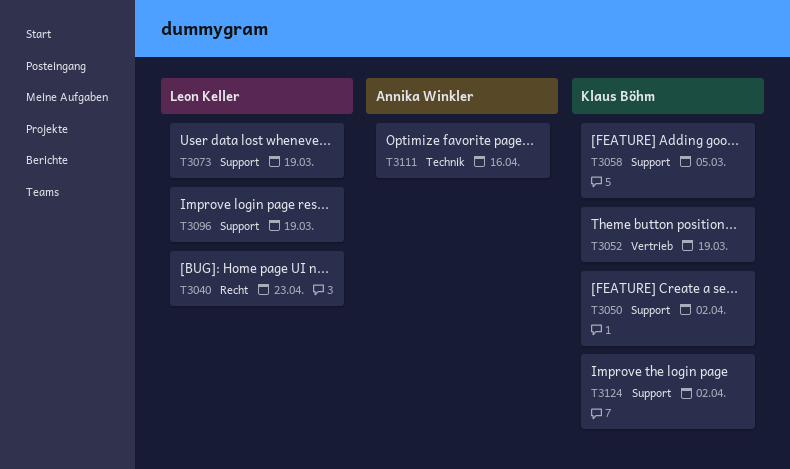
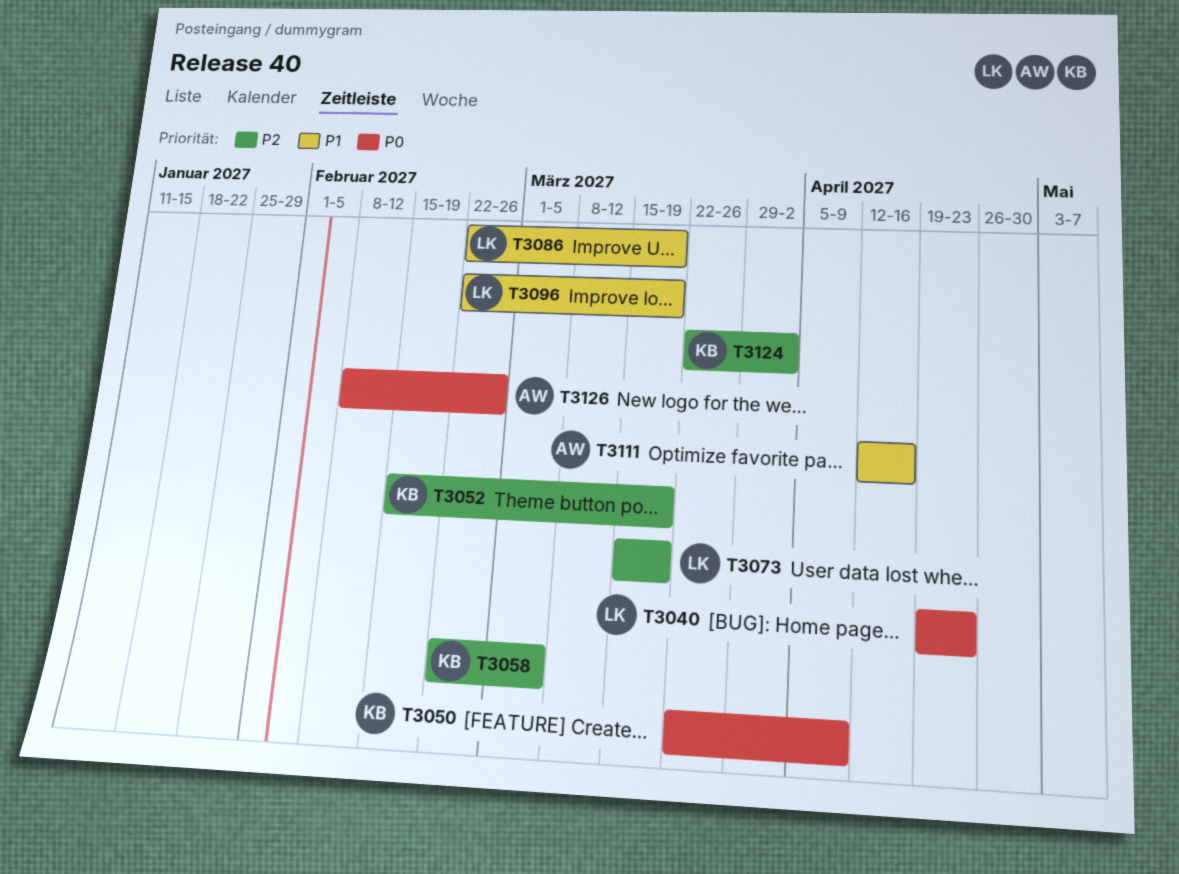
T3050, due: Apr 2 -> Apr 9
T3086: none -> present
T3126: none -> present

